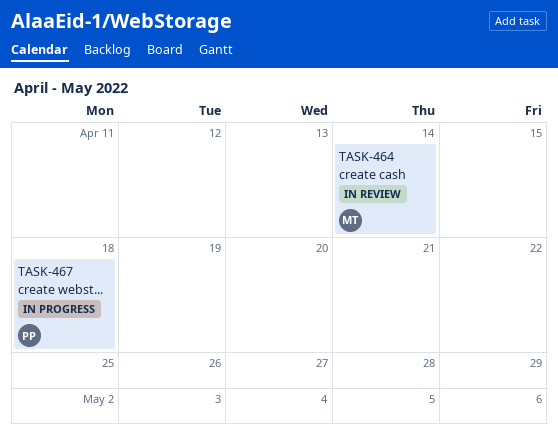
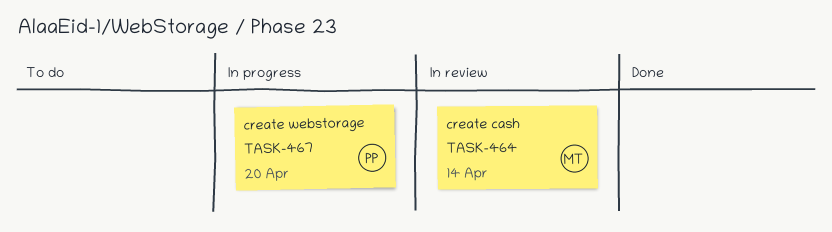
TASK-467, due: Apr 18 -> Apr 20

